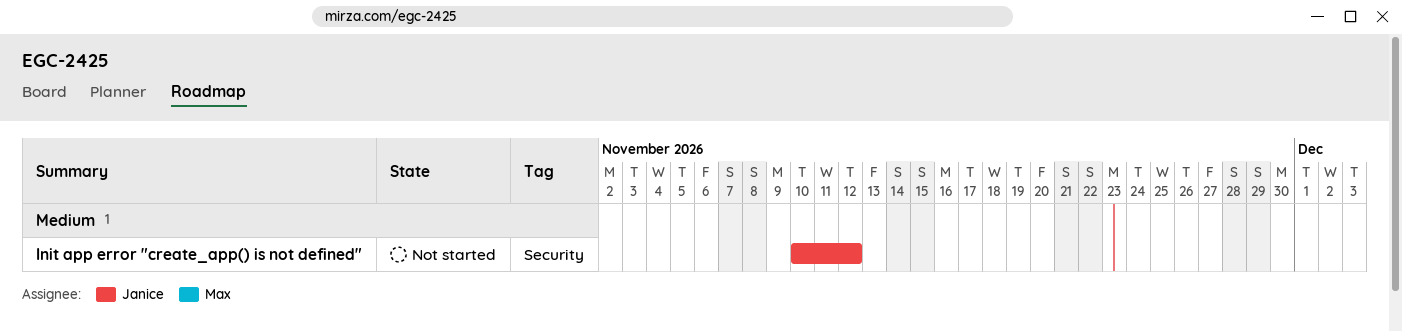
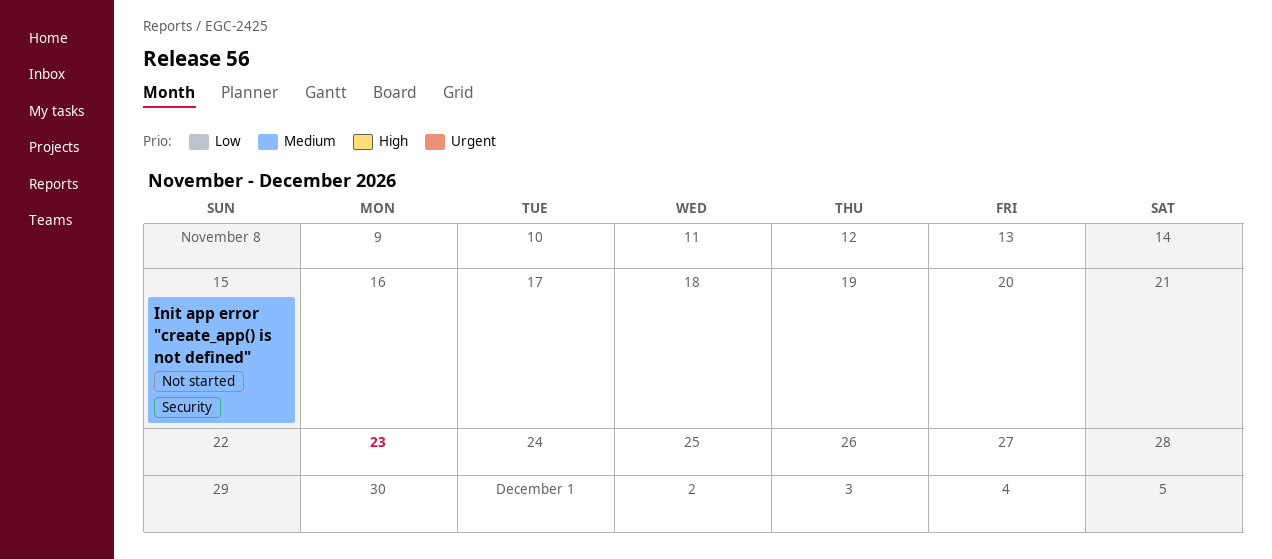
Init app error "create_app() is not defined", due: Nov 12 -> Nov 15

